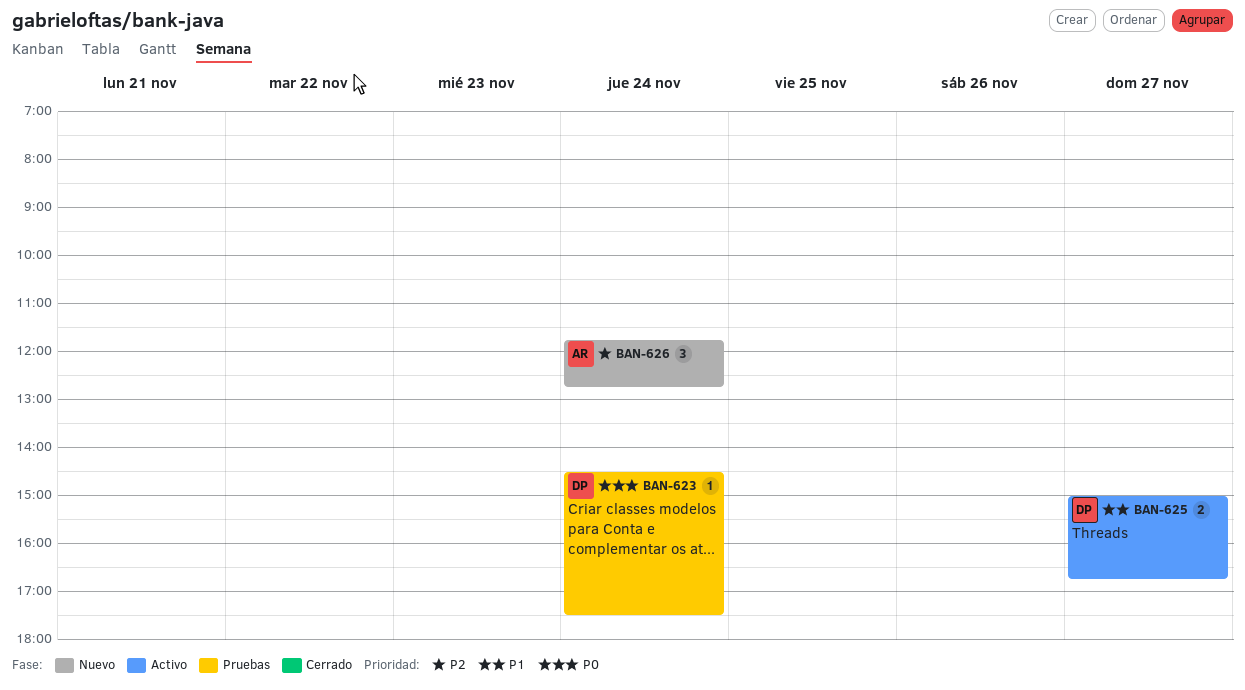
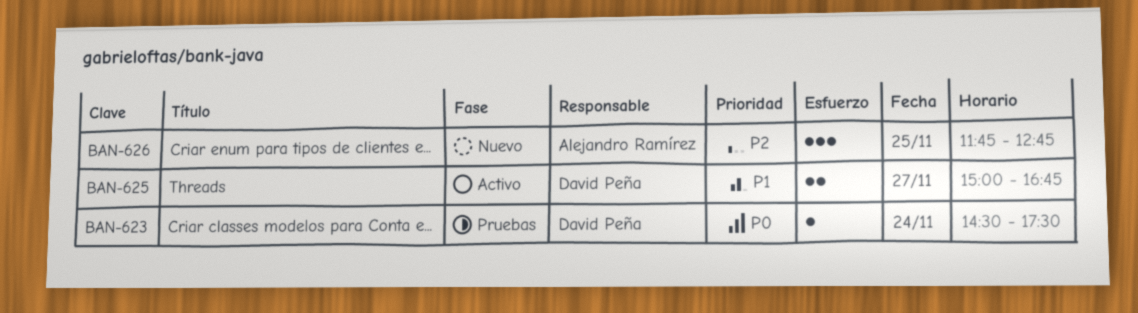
BAN-626, day: Nov 24 -> Nov 25

